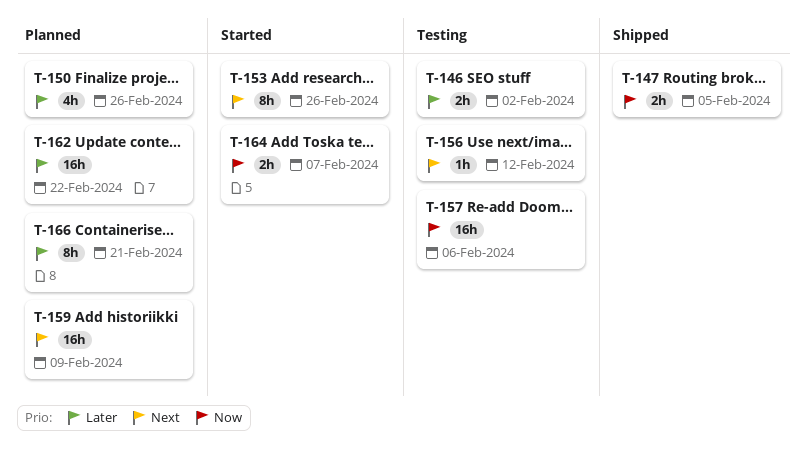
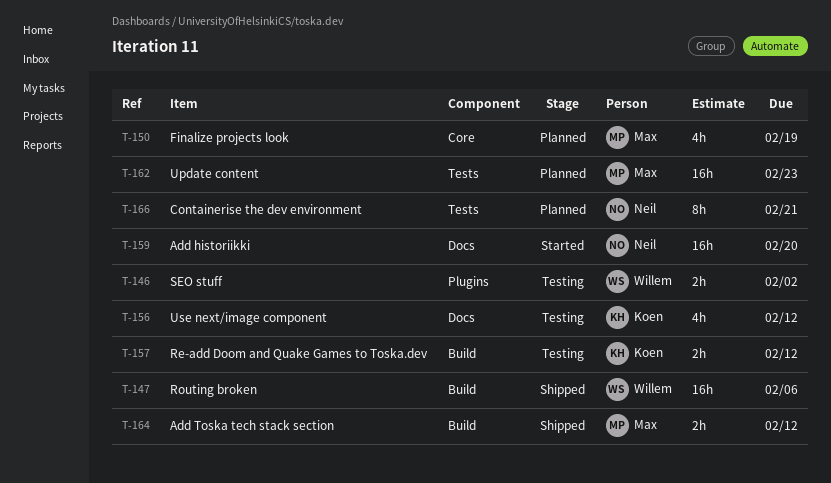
T-147, estimate: 2h -> 16h
T-147, due: Feb 5 -> Feb 6
T-150, due: Feb 26 -> Feb 19
T-153: present -> none
T-156, estimate: 1h -> 4h
T-157, estimate: 16h -> 2h
T-157, due: Feb 6 -> Feb 12
T-159, status: Planned -> Started
T-159, due: Feb 9 -> Feb 20
T-162, due: Feb 22 -> Feb 23
T-164, status: Started -> Shipped
T-164, due: Feb 7 -> Feb 12

